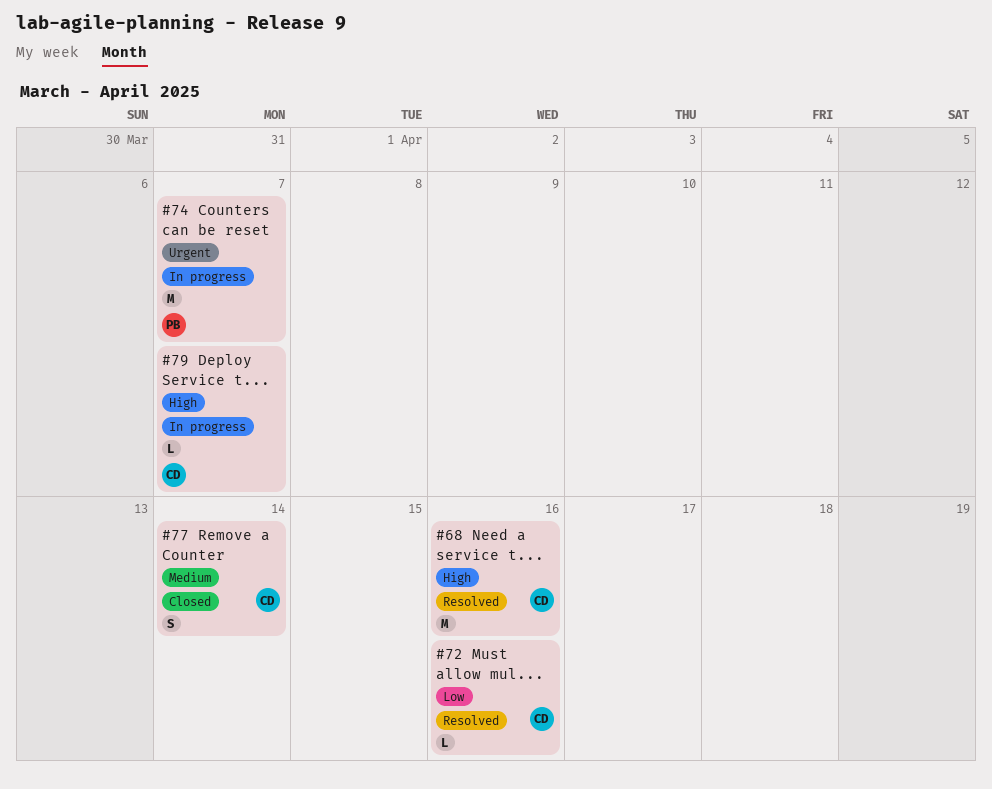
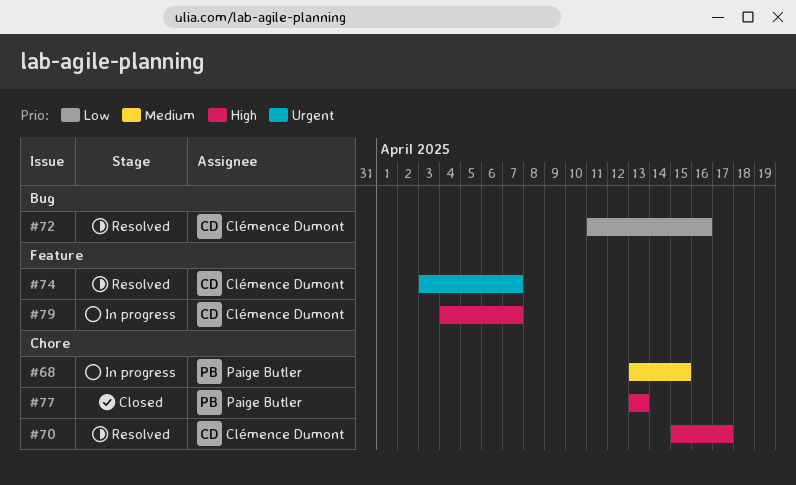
#68, status: Resolved -> In progress
#68, owner: Clémence Dumont -> Paige Butler
#68, priority: High -> Medium
#68, due: Apr 16 -> Apr 15
#70: none -> present
#74, status: In progress -> Resolved
#74, owner: Paige Butler -> Clémence Dumont
#77, owner: Clémence Dumont -> Paige Butler
#77, priority: Medium -> High
#77, due: Apr 14 -> Apr 13

